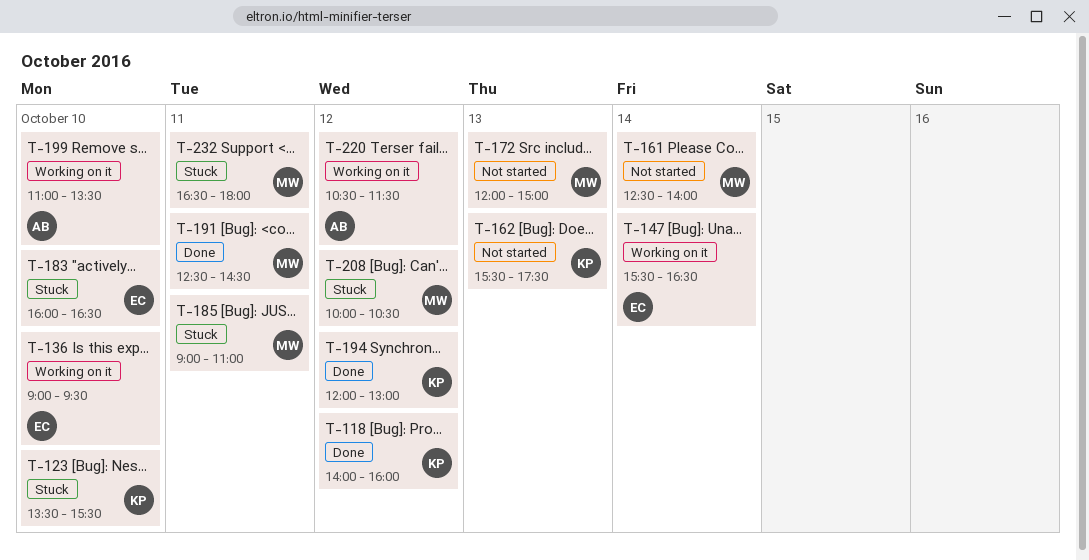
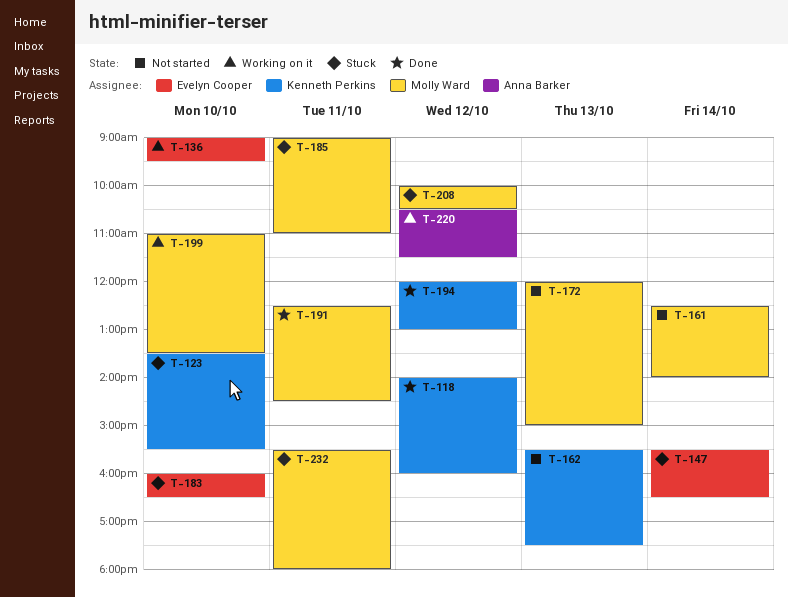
T-147, status: Working on it -> Stuck
T-199, owner: Anna Barker -> Molly Ward
T-232, begins: 16:30 -> 15:30

